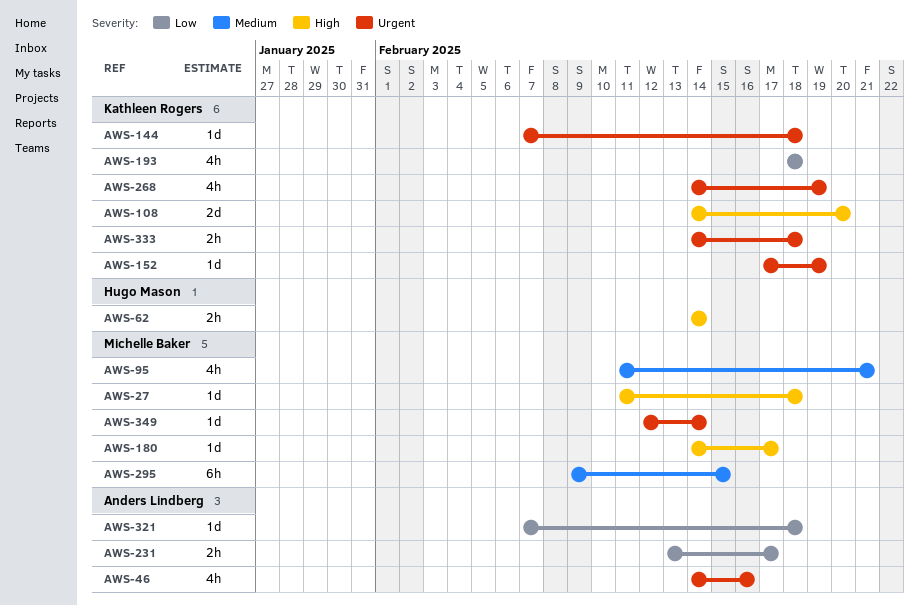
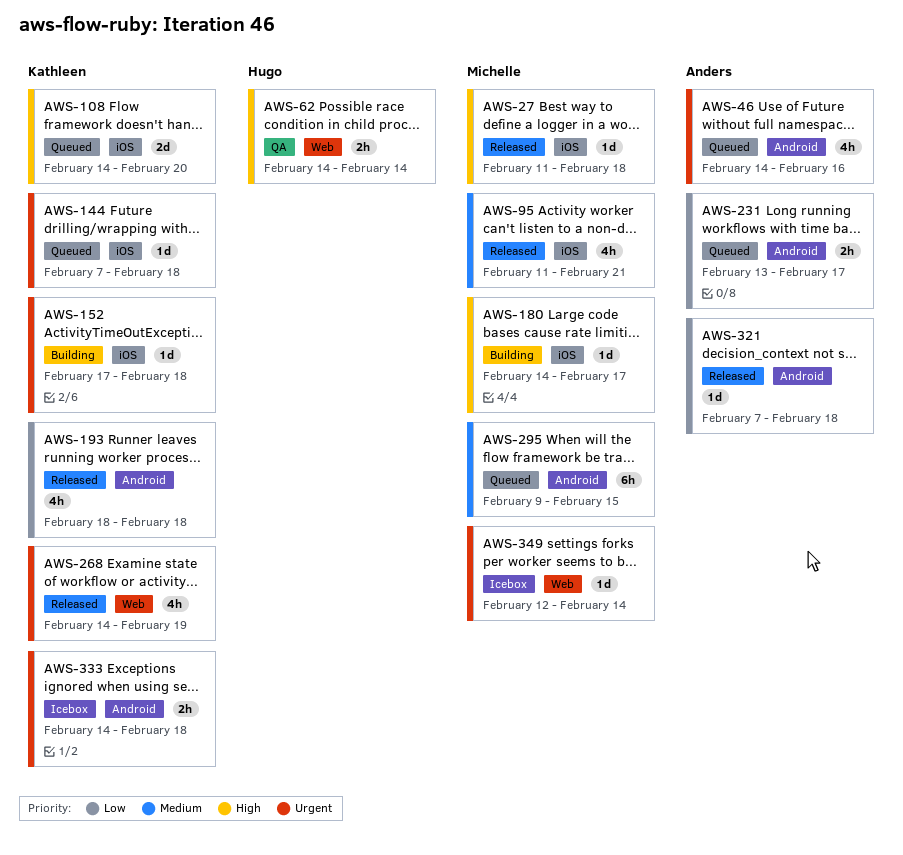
AWS-152, due: Feb 19 -> Feb 18

